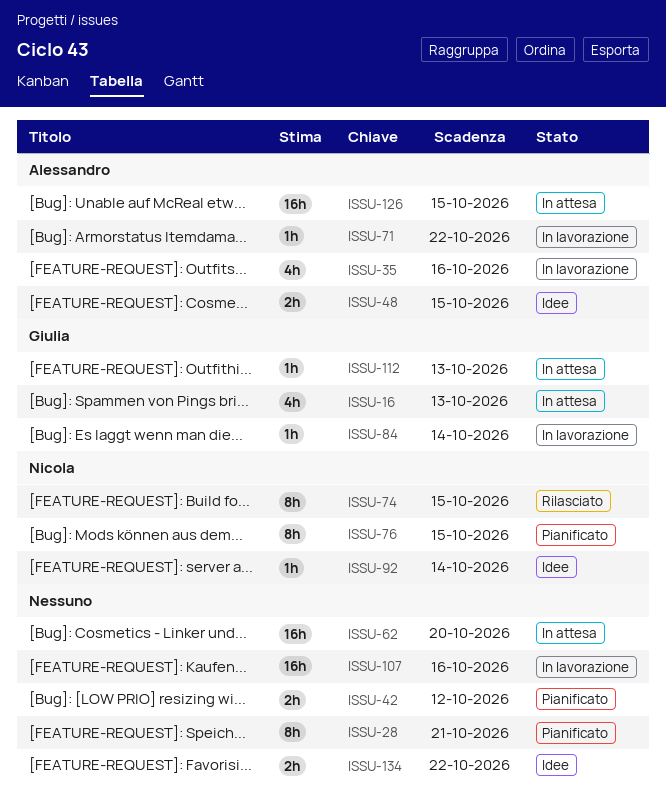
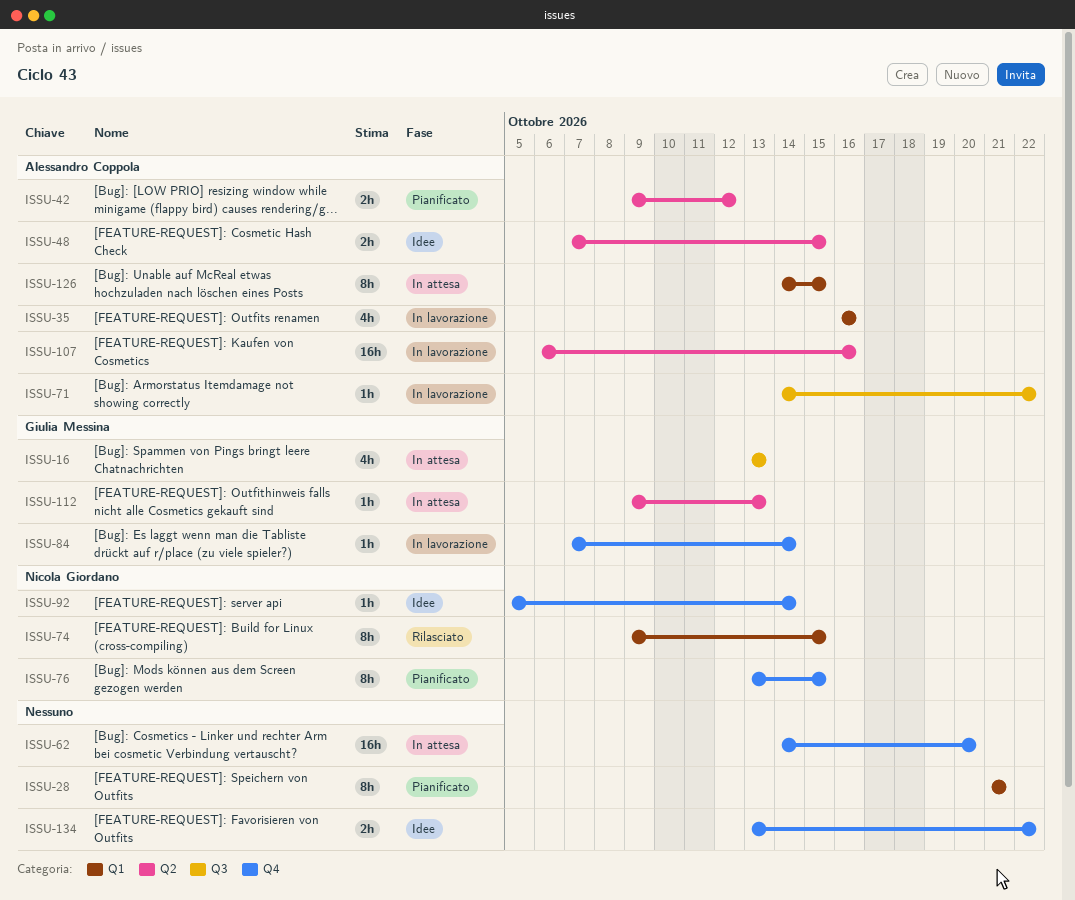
ISSU-42, owner: none -> Alessandro Coppola
ISSU-107, owner: none -> Alessandro Coppola
ISSU-126, estimate: 16h -> 8h

